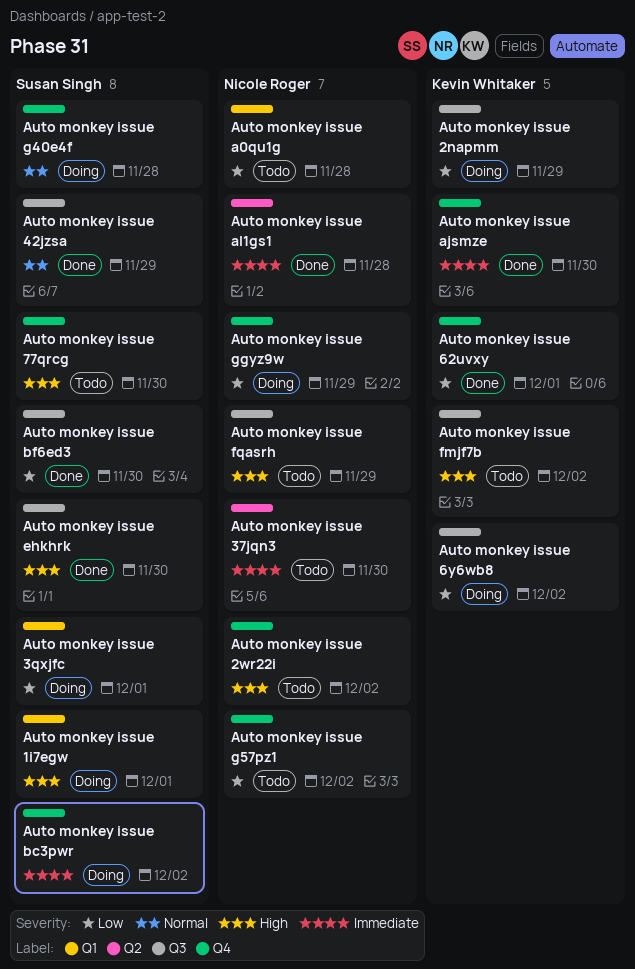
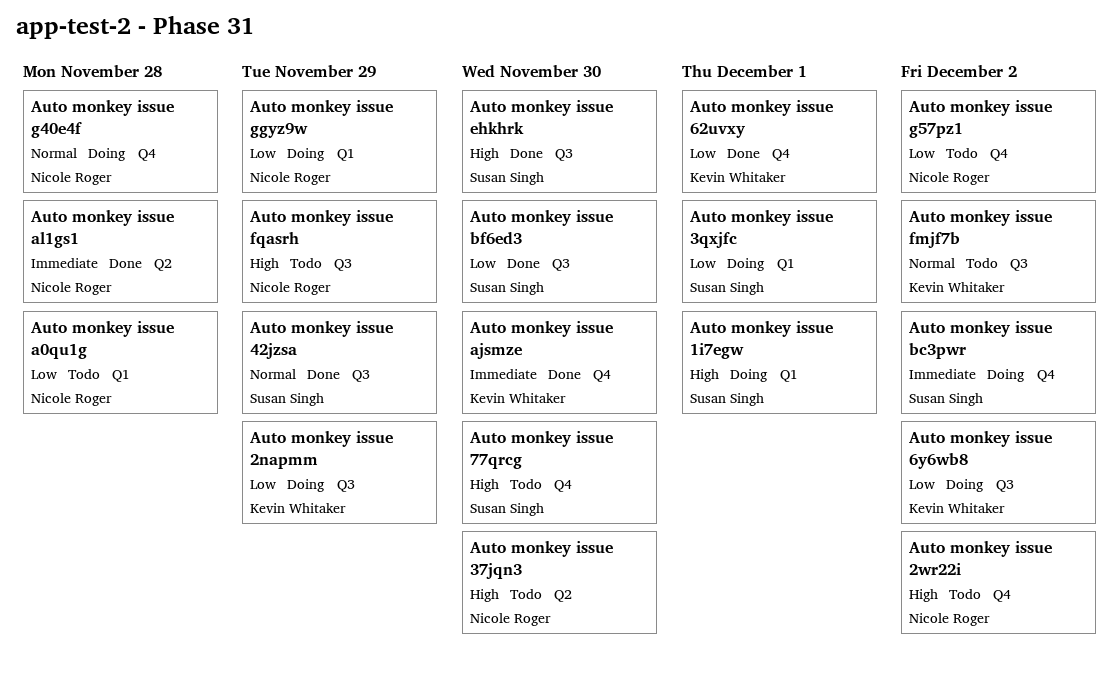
Auto monkey issue 37jqn3, priority: Immediate -> High
Auto monkey issue fmjf7b, priority: High -> Normal
Auto monkey issue g40e4f, owner: Susan Singh -> Nicole Roger
Auto monkey issue ggyz9w, label: Q4 -> Q1

